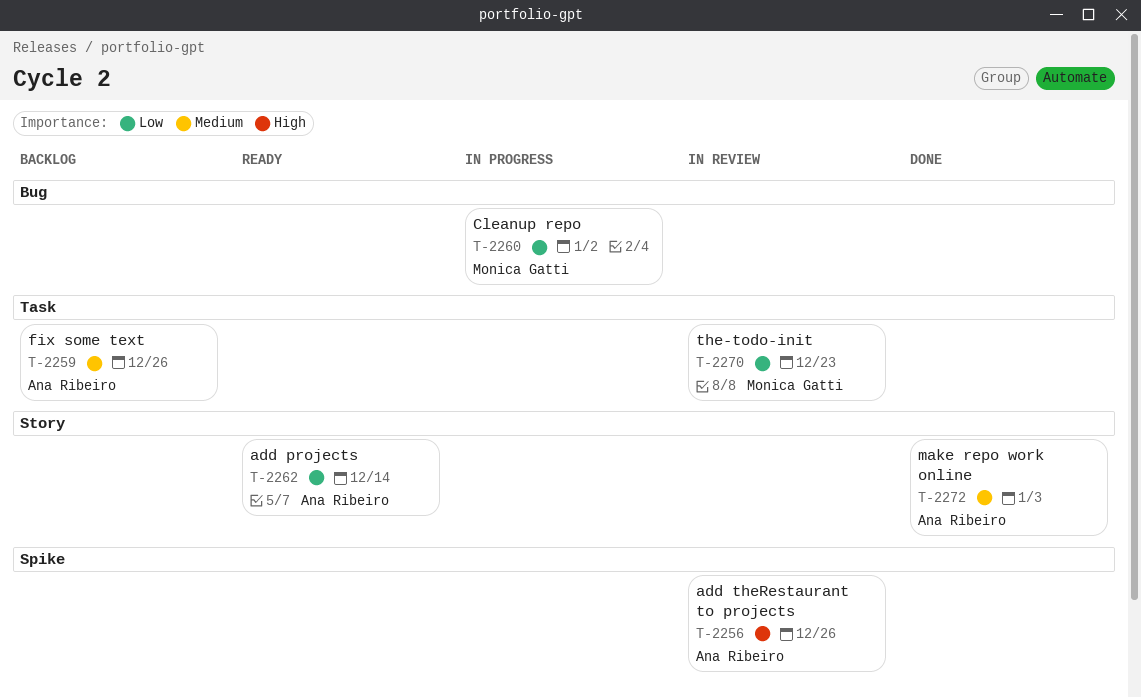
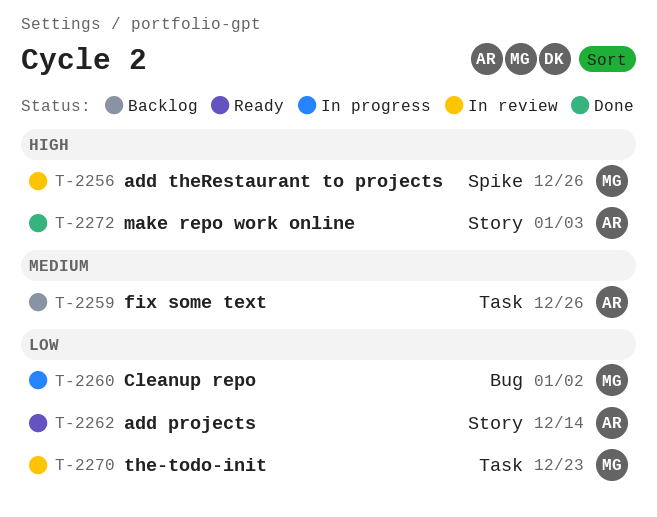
T-2256, owner: Ana Ribeiro -> Monica Gatti
T-2272, priority: Medium -> High

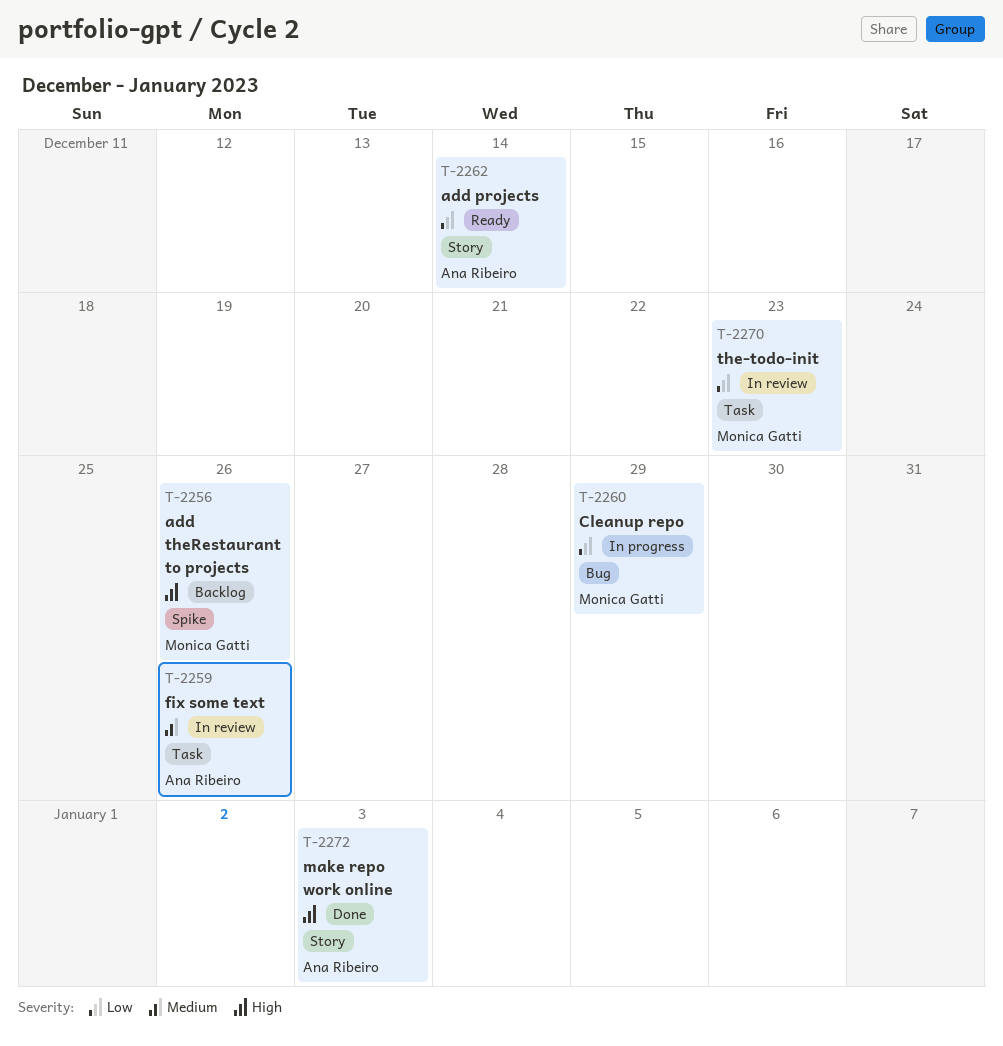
T-2256, status: In review -> Backlog
T-2259, status: Backlog -> In review
T-2260, due: Jan 2 -> Dec 29

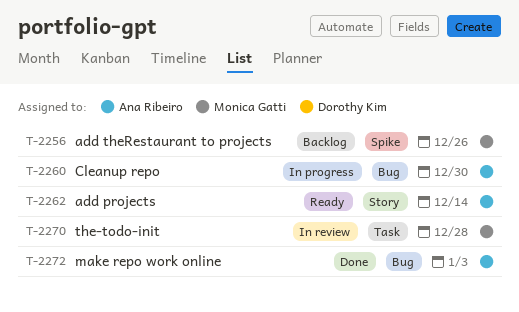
T-2259: present -> none
T-2260, owner: Monica Gatti -> Ana Ribeiro
T-2260, due: Dec 29 -> Dec 30
T-2270, due: Dec 23 -> Dec 28
T-2272, label: Story -> Bug

